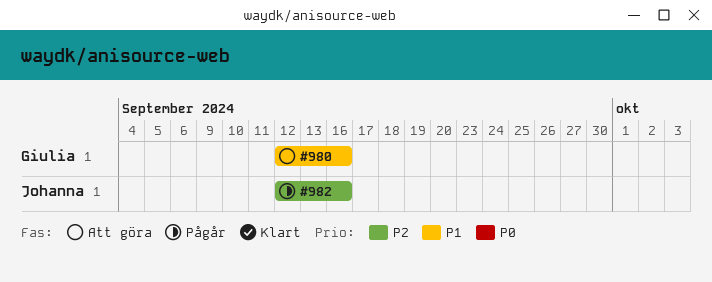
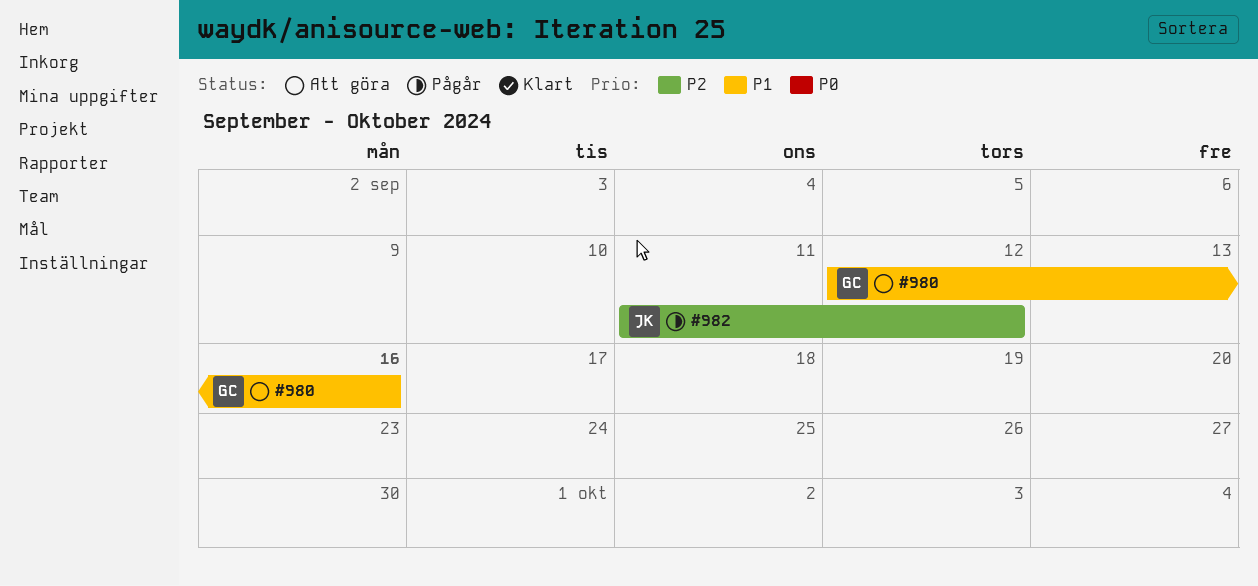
#982, start: Sep 12 -> Sep 11
#982, due: Sep 16 -> Sep 12

